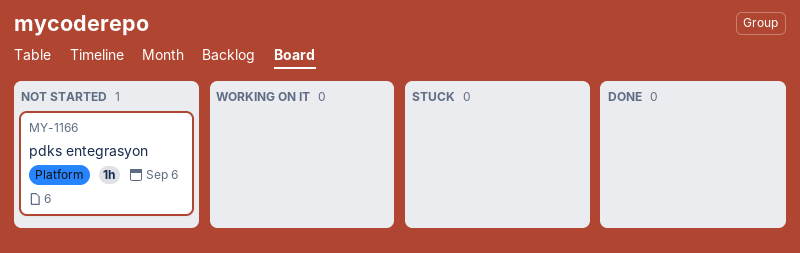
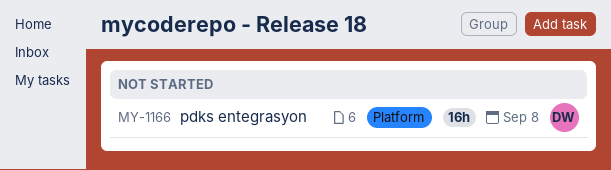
MY-1166, estimate: 1h -> 16h
MY-1166, due: Sep 6 -> Sep 8

